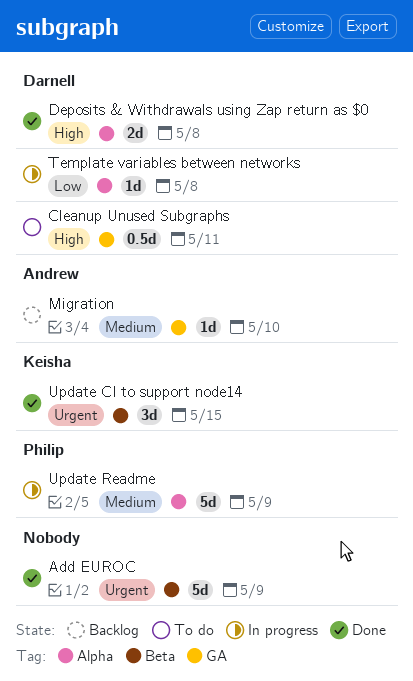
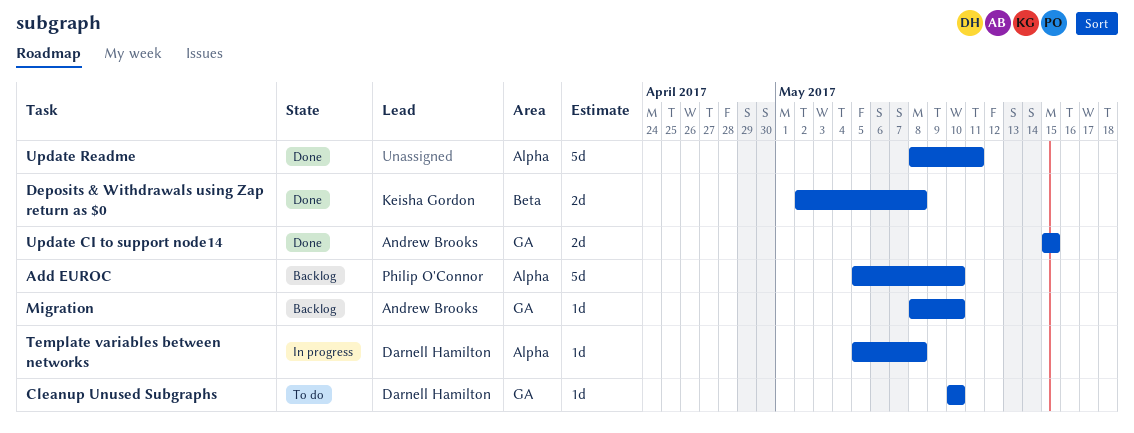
Add EUROC, status: Done -> Backlog
Add EUROC, owner: none -> Philip O'Connor
Add EUROC, label: Beta -> Alpha
Add EUROC, due: May 9 -> May 10
Cleanup Unused Subgraphs, estimate: 0.5d -> 1d
Cleanup Unused Subgraphs, due: May 11 -> May 10
Deposits & Withdrawals using Zap return as $0, owner: Darnell Hamilton -> Keisha Gordon
Deposits & Withdrawals using Zap return as $0, label: Alpha -> Beta
Update CI to support node14, owner: Keisha Gordon -> Andrew Brooks
Update CI to support node14, label: Beta -> GA
Update CI to support node14, estimate: 3d -> 2d
Update Readme, status: In progress -> Done
Update Readme, owner: Philip O'Connor -> none
Update Readme, due: May 9 -> May 11

